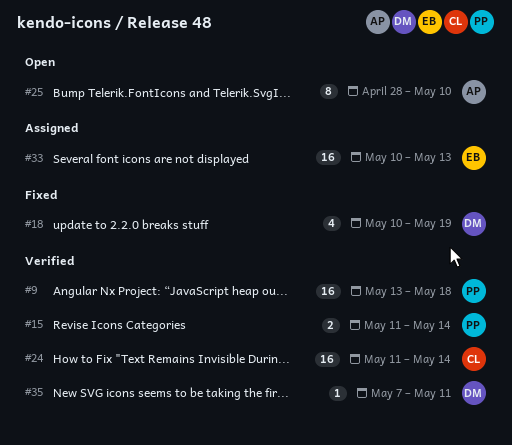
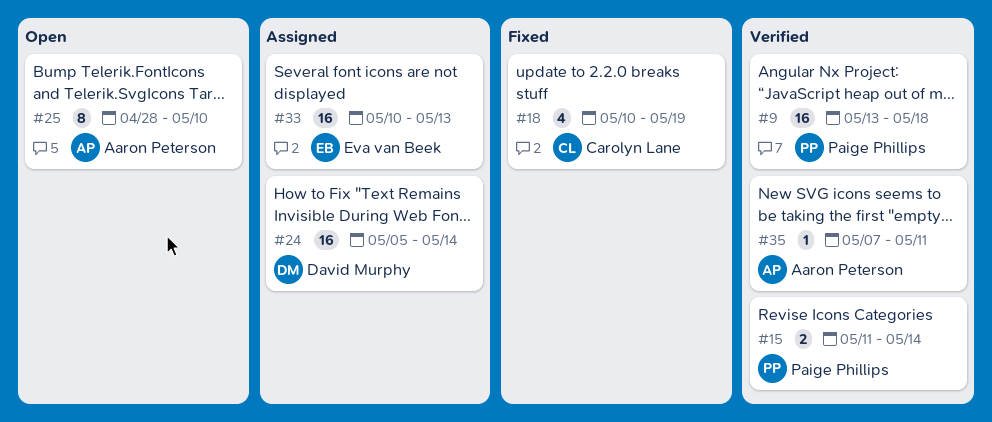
#18, owner: David Murphy -> Carolyn Lane
#24, status: Verified -> Assigned
#24, owner: Carolyn Lane -> David Murphy
#24, start: May 11 -> May 5
#35, owner: David Murphy -> Aaron Peterson

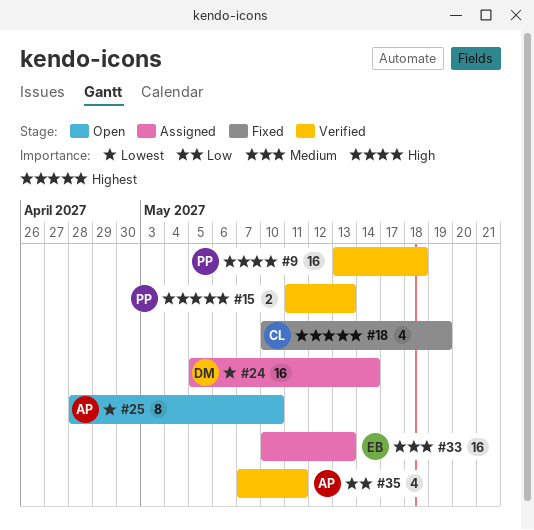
#15, due: May 14 -> May 13
#35, estimate: 1 -> 4

